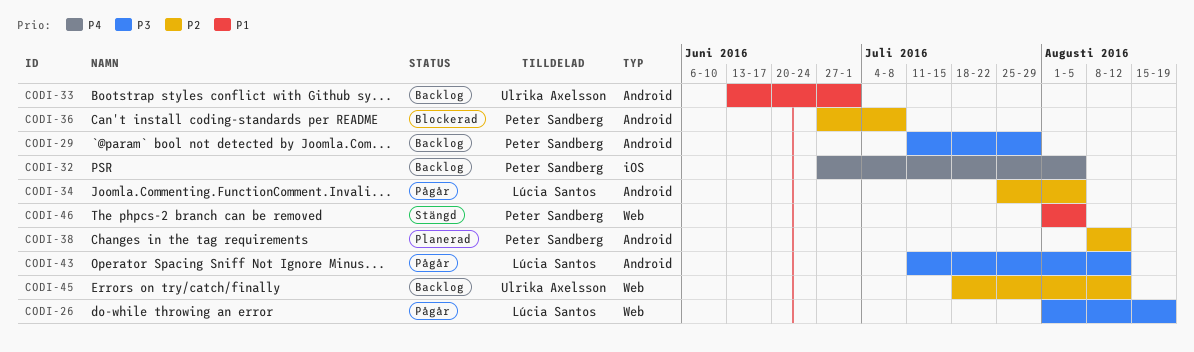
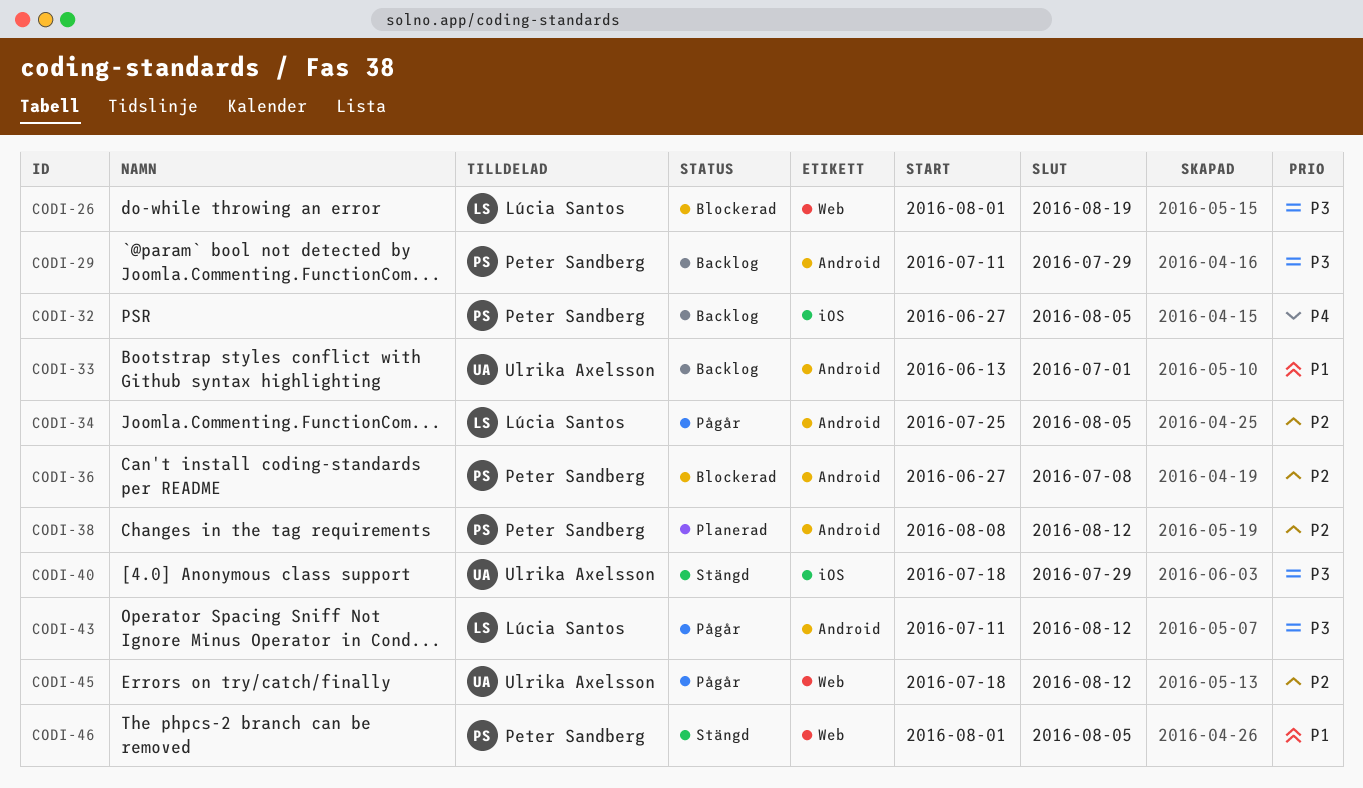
CODI-26, status: Pågår -> Blockerad
CODI-40: none -> present
CODI-45, status: Backlog -> Pågår

